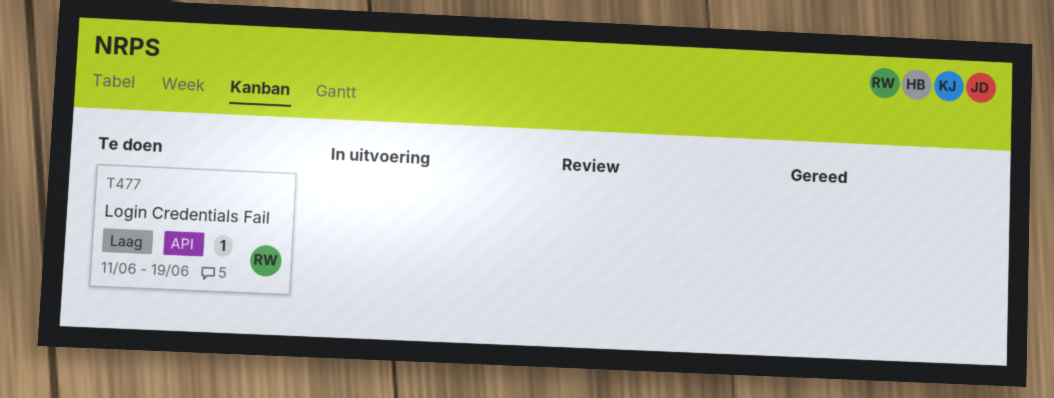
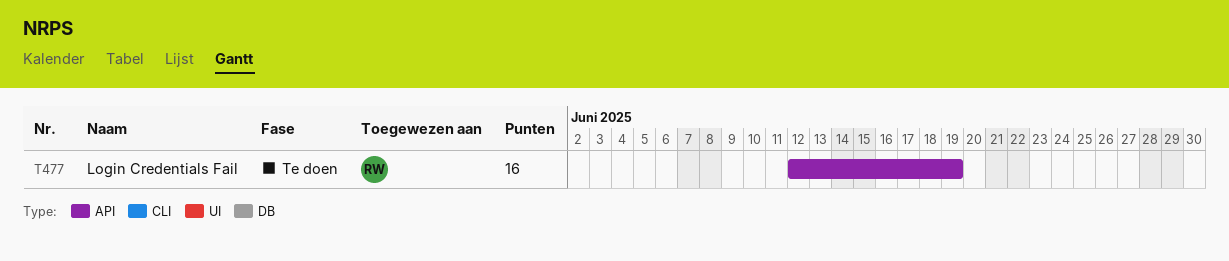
T477, estimate: 1 -> 16
T477, start: Jun 11 -> Jun 12

